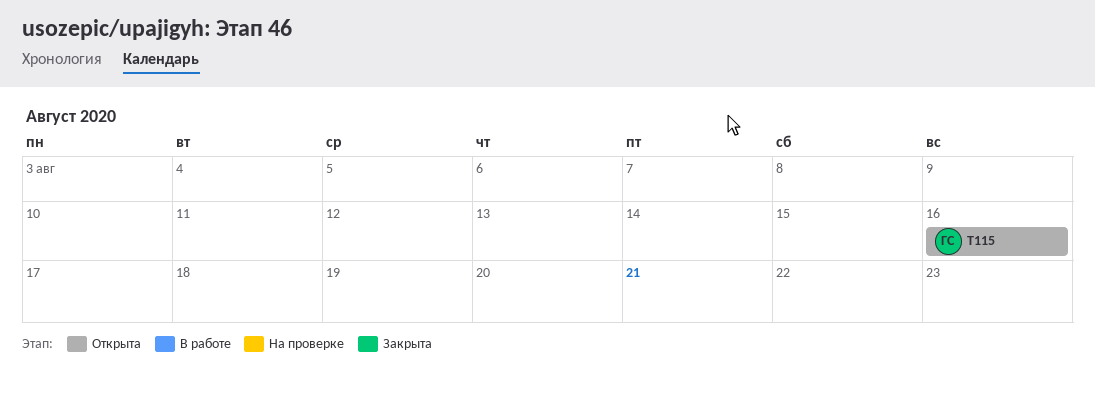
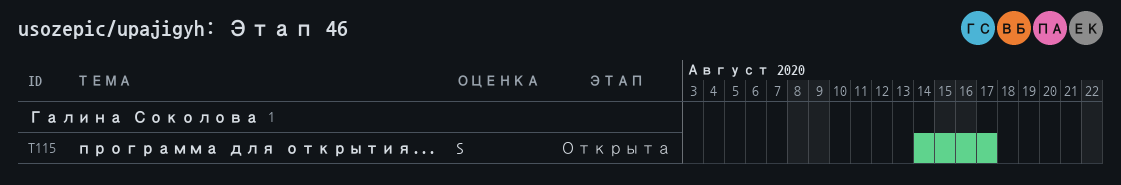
T115, start: Aug 16 -> Aug 14
T115, due: Aug 16 -> Aug 17

